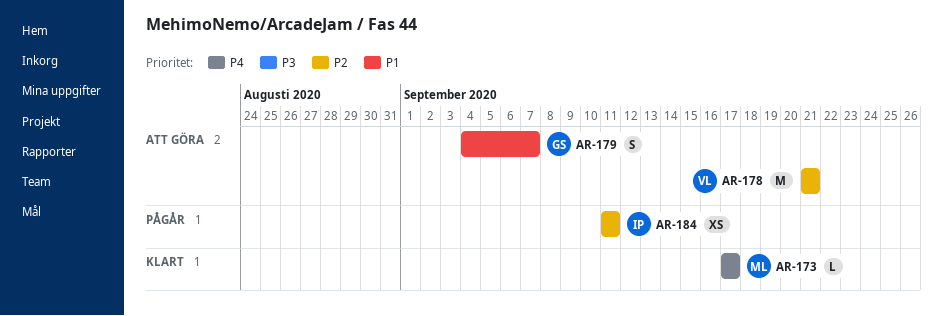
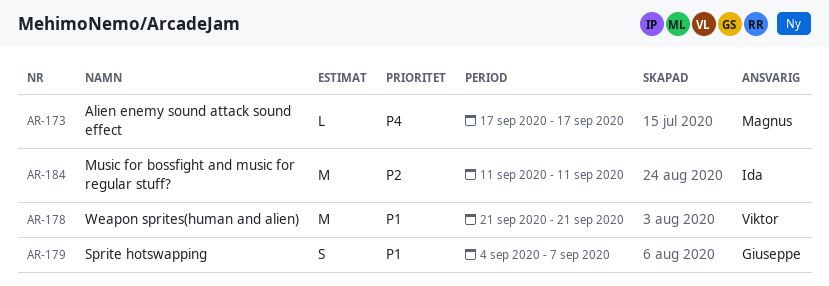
AR-178, priority: P2 -> P1
AR-184, estimate: XS -> M

